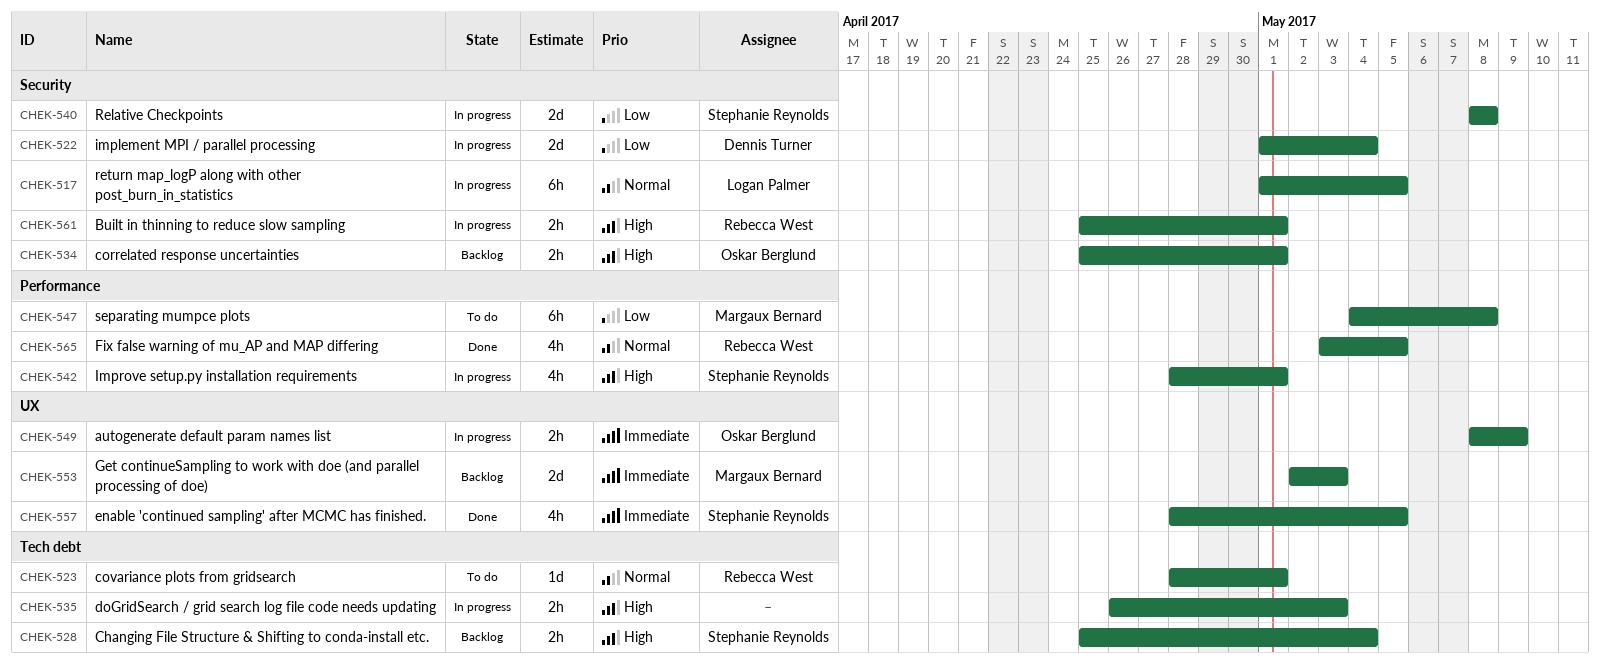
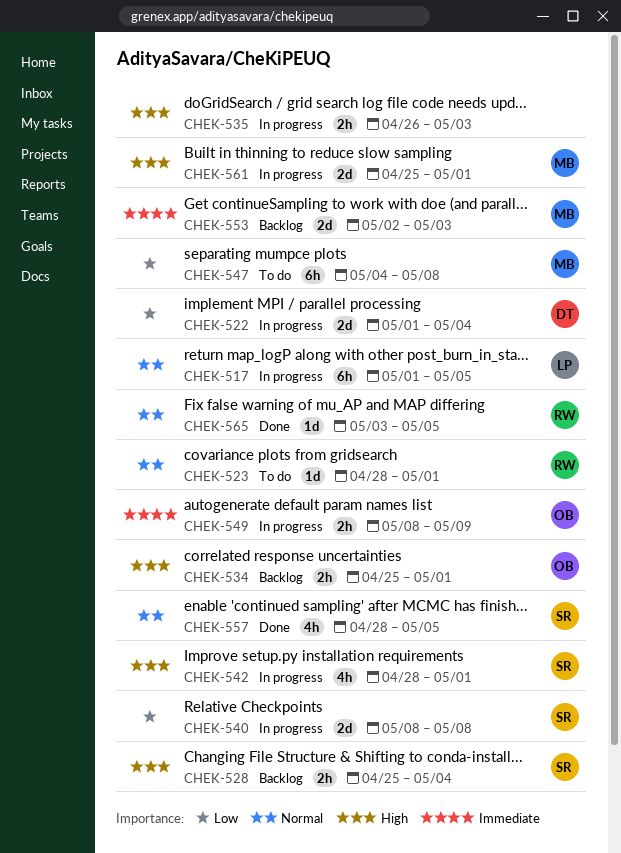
CHEK-557, priority: Immediate -> Normal
CHEK-561, owner: Rebecca West -> Margaux Bernard
CHEK-561, estimate: 2h -> 2d
CHEK-565, estimate: 4h -> 1d

